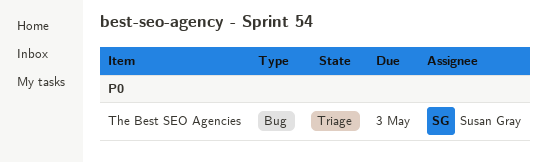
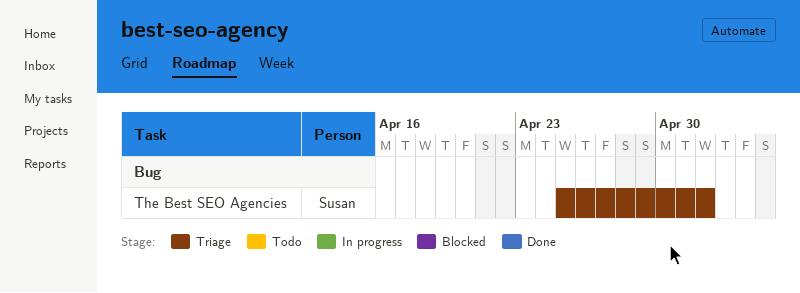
The Best SEO Agencies, due: May 3 -> May 2

